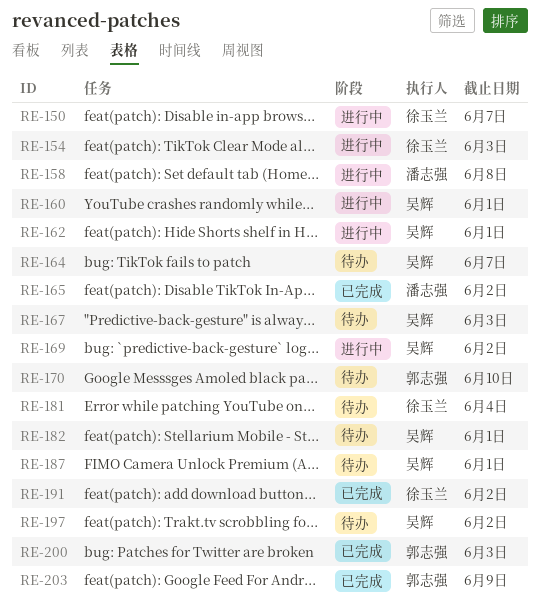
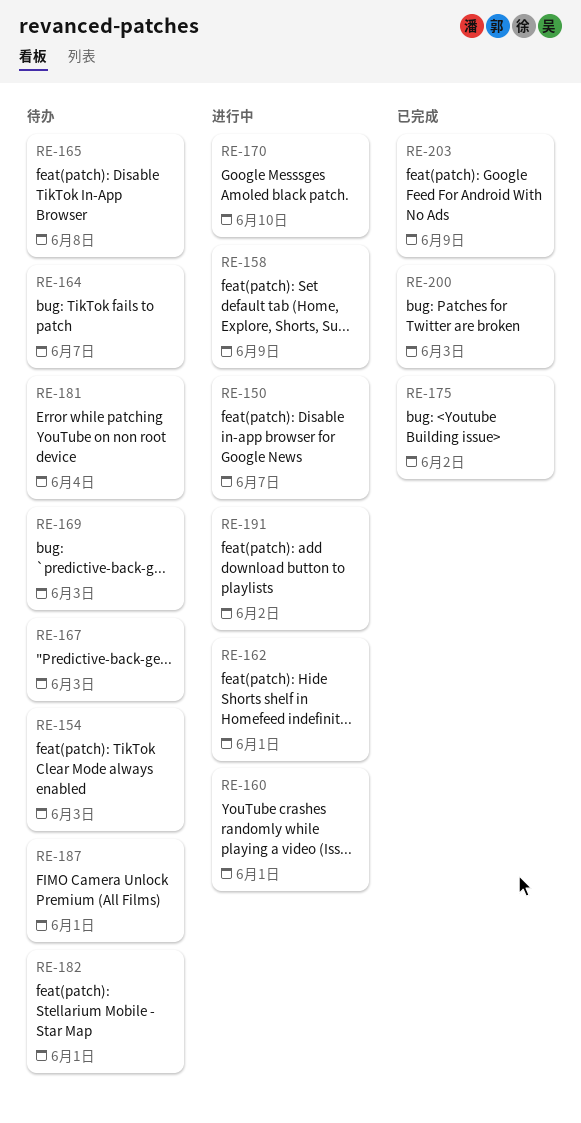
RE-154, status: 进行中 -> 待办
RE-158, due: Jun 8 -> Jun 9
RE-165, status: 已完成 -> 待办
RE-165, due: Jun 2 -> Jun 8
RE-169, status: 进行中 -> 待办
RE-169, due: Jun 2 -> Jun 3
RE-170, status: 待办 -> 进行中
RE-175: none -> present
RE-191, status: 已完成 -> 进行中
RE-197: present -> none

